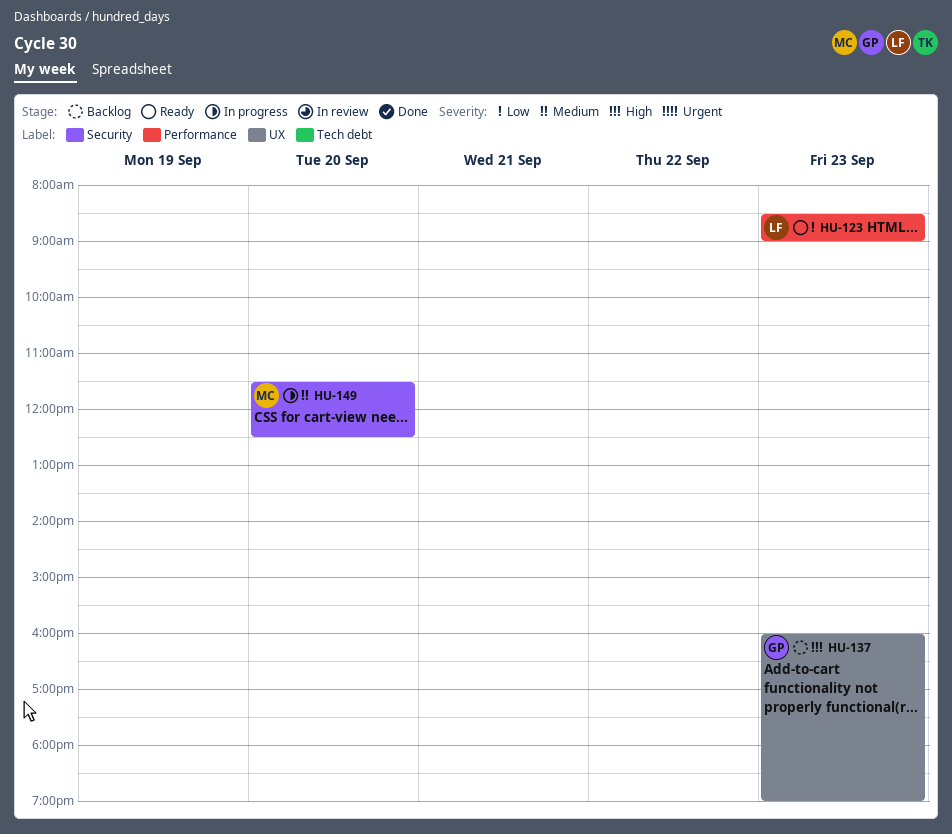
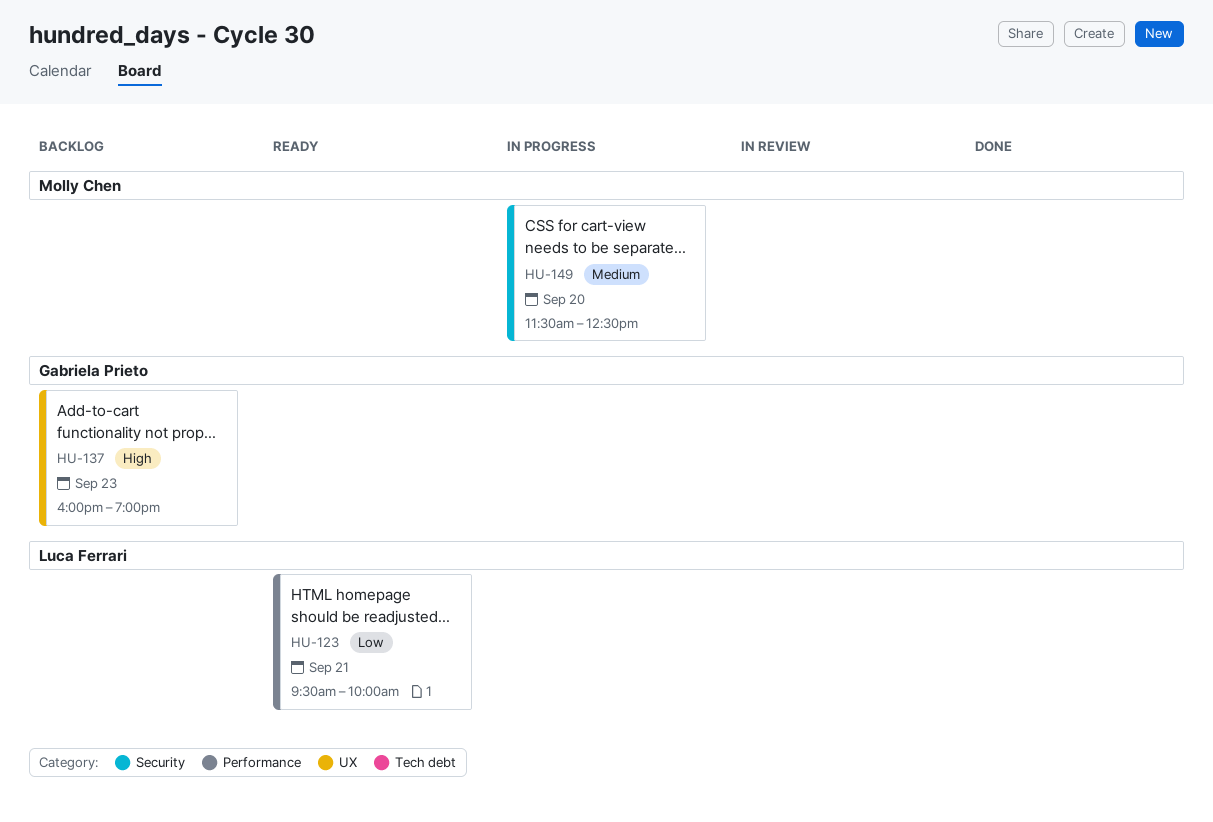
HU-123, day: Sep 23 -> Sep 21
HU-123, begins: 08:30 -> 09:30
HU-123, ends: 09:00 -> 10:00

